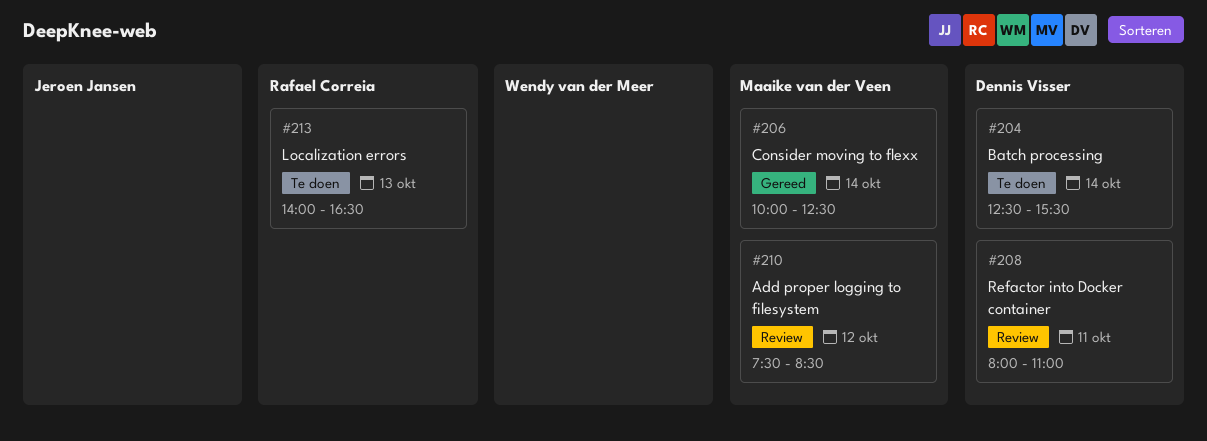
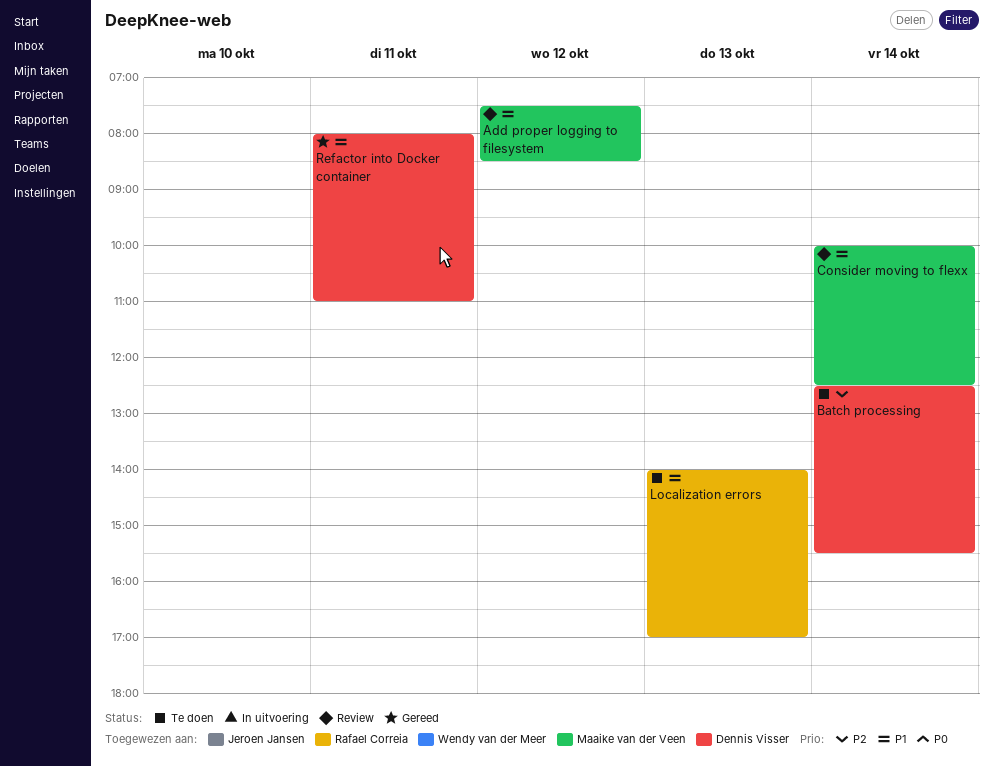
Consider moving to flexx, status: Gereed -> Review
Localization errors, ends: 16:30 -> 17:00
Refactor into Docker container, status: Review -> Gereed

